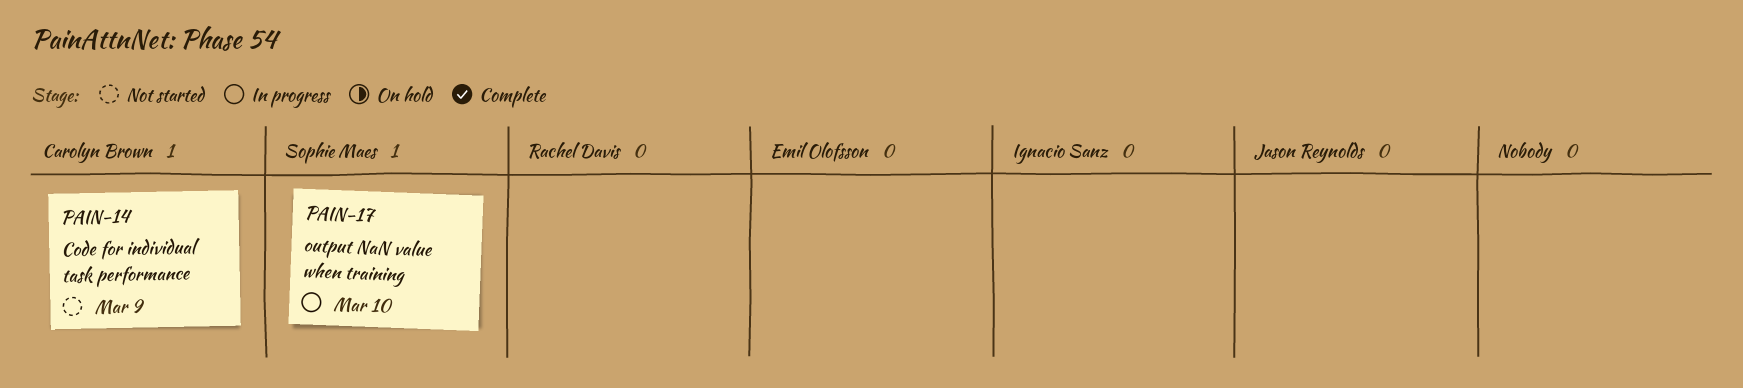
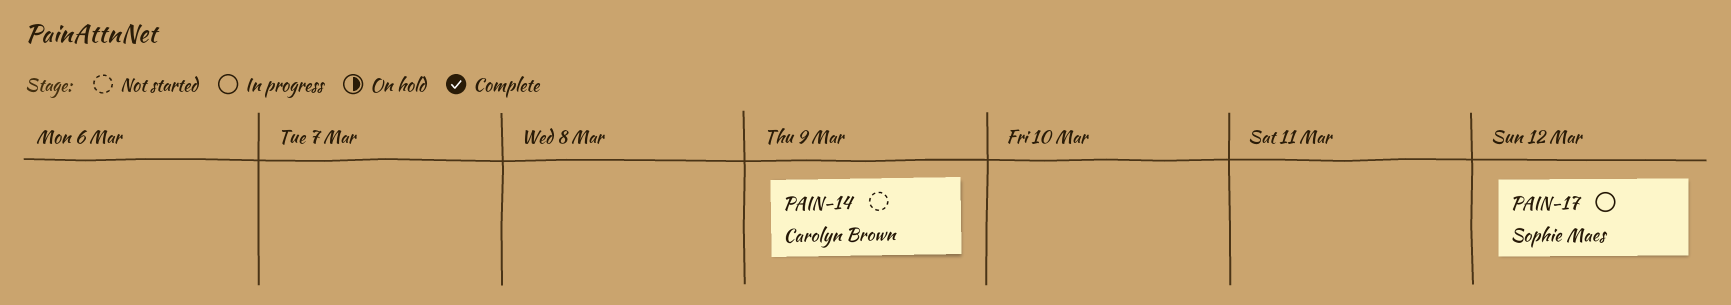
PAIN-17, due: Mar 10 -> Mar 12

